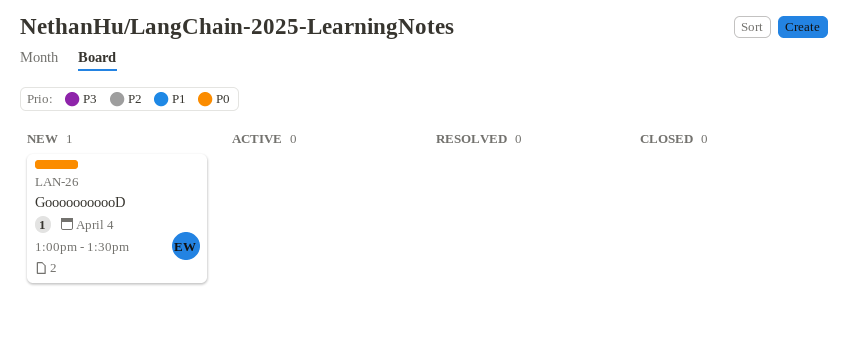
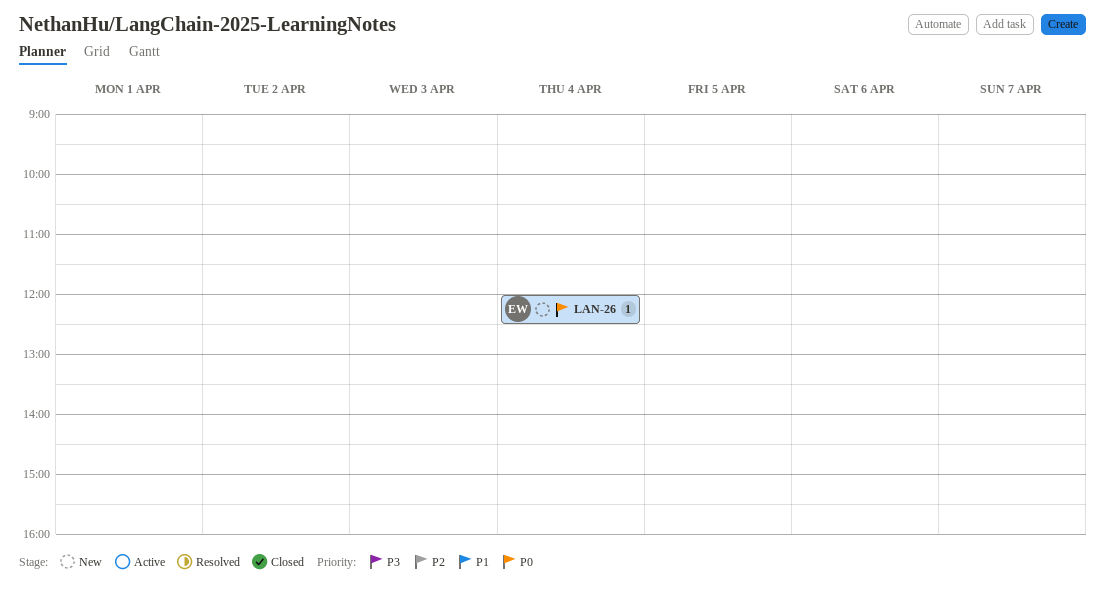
LAN-26, begins: 13:00 -> 12:00
LAN-26, ends: 13:30 -> 12:30

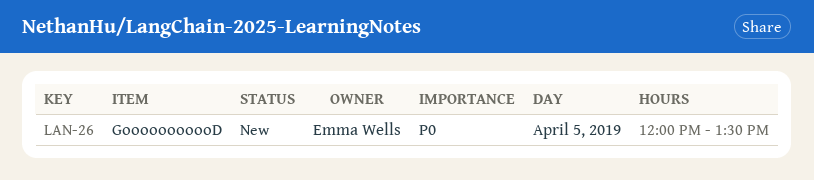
LAN-26, day: Apr 4 -> Apr 5
LAN-26, ends: 12:30 -> 13:30

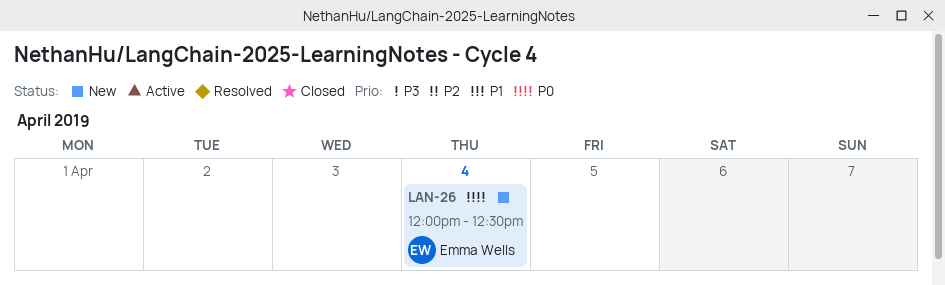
LAN-26, day: Apr 5 -> Apr 4
LAN-26, ends: 13:30 -> 12:30

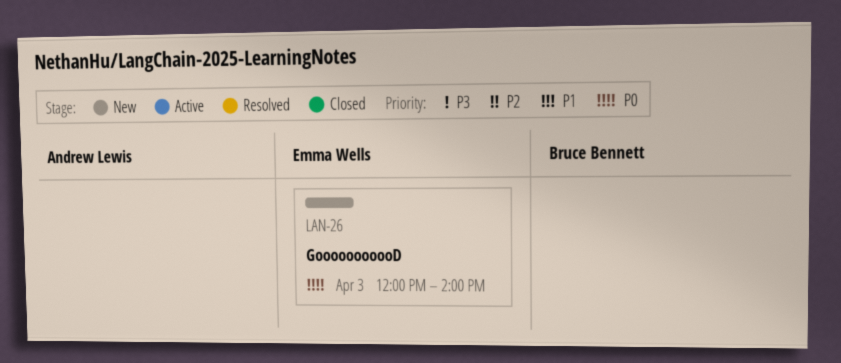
LAN-26, day: Apr 4 -> Apr 3
LAN-26, ends: 12:30 -> 14:00

